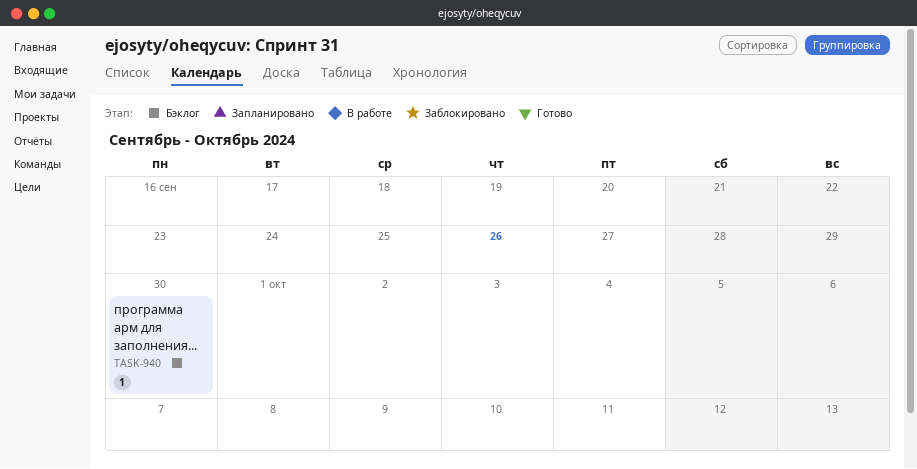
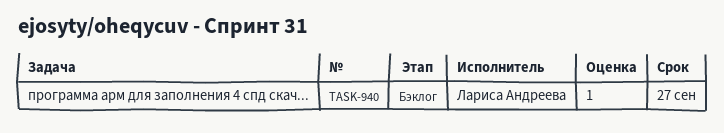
TASK-940, due: Sep 30 -> Sep 27

